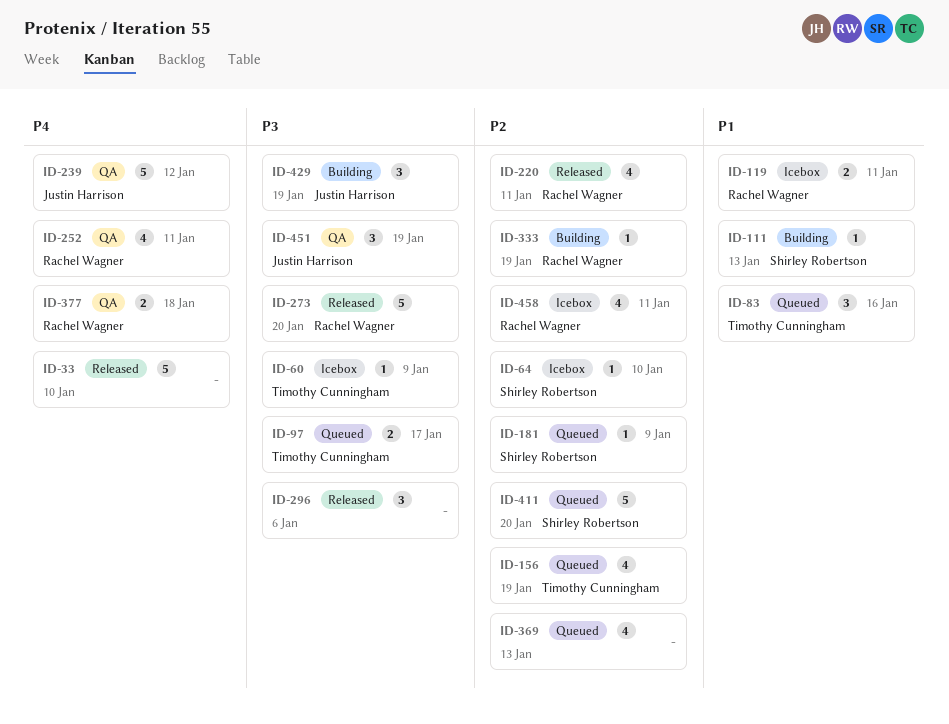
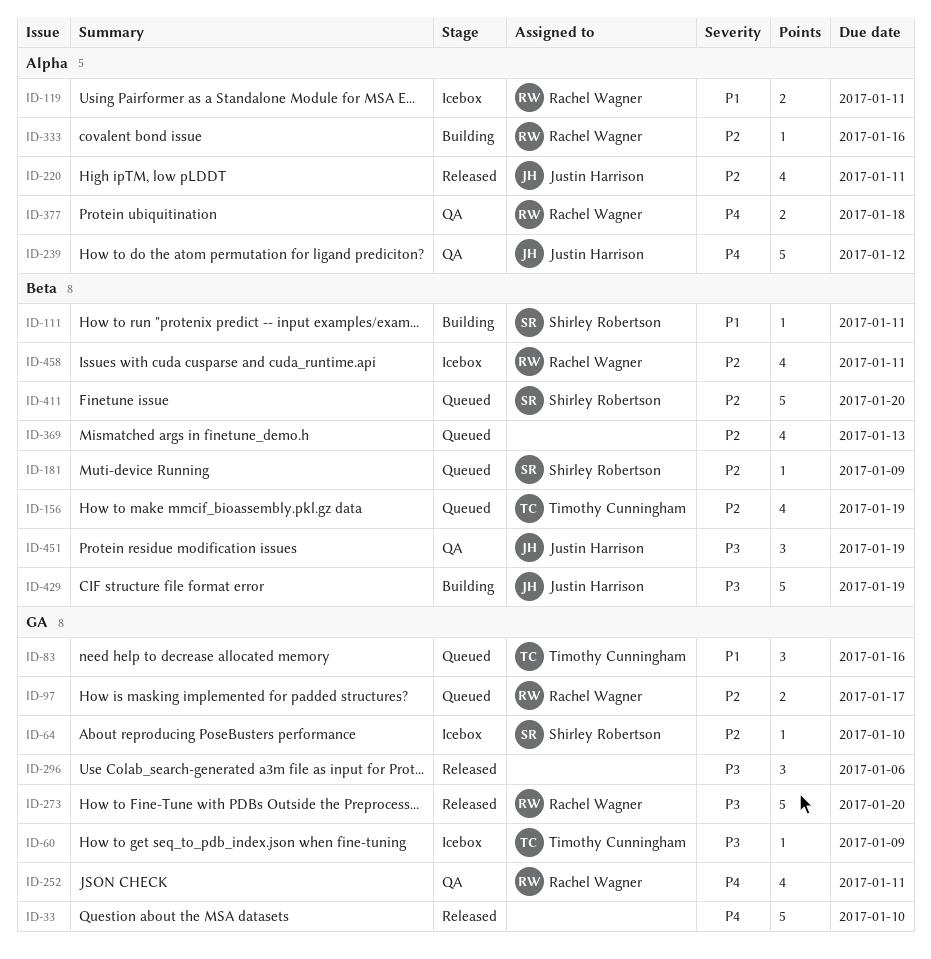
ID-97, owner: Timothy Cunningham -> Rachel Wagner
ID-97, priority: P3 -> P2
ID-111, due: Jan 13 -> Jan 11
ID-220, owner: Rachel Wagner -> Justin Harrison
ID-333, due: Jan 19 -> Jan 16
ID-429, estimate: 3 -> 5

